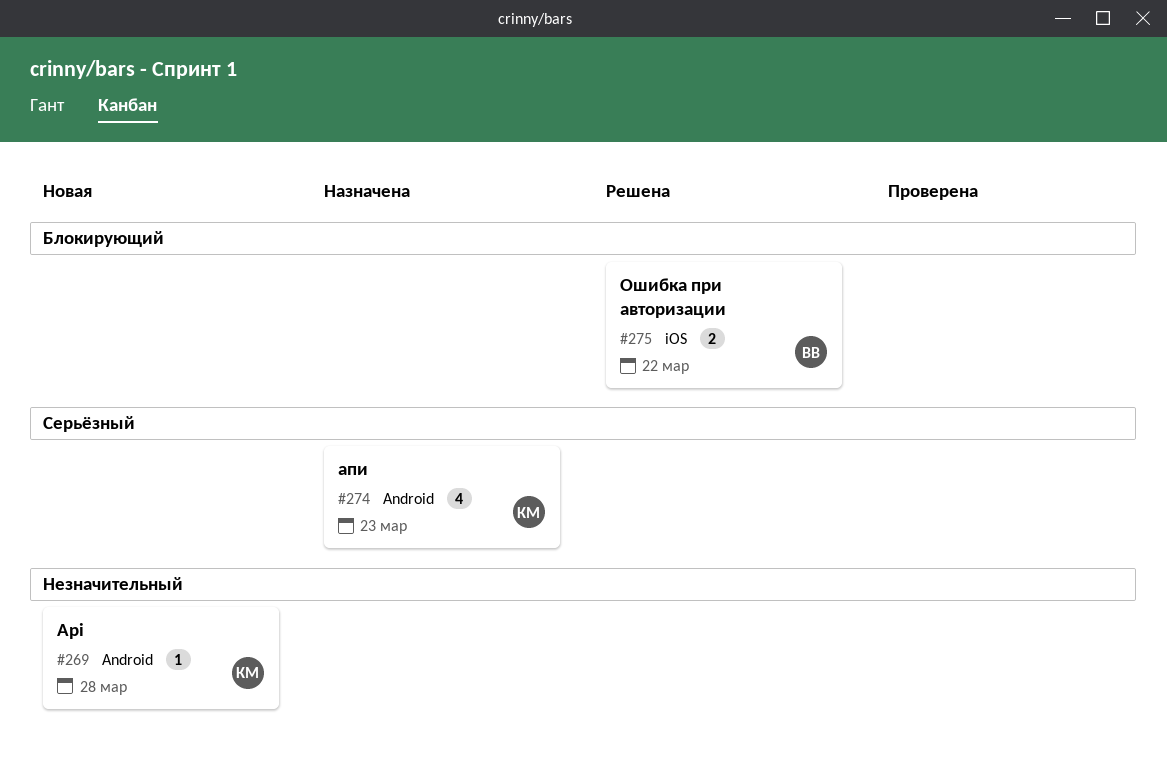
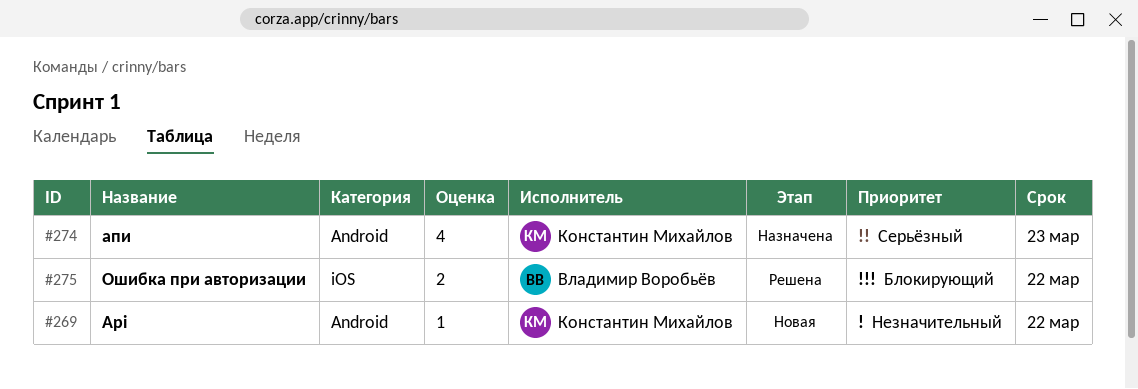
#269, due: Mar 28 -> Mar 22

